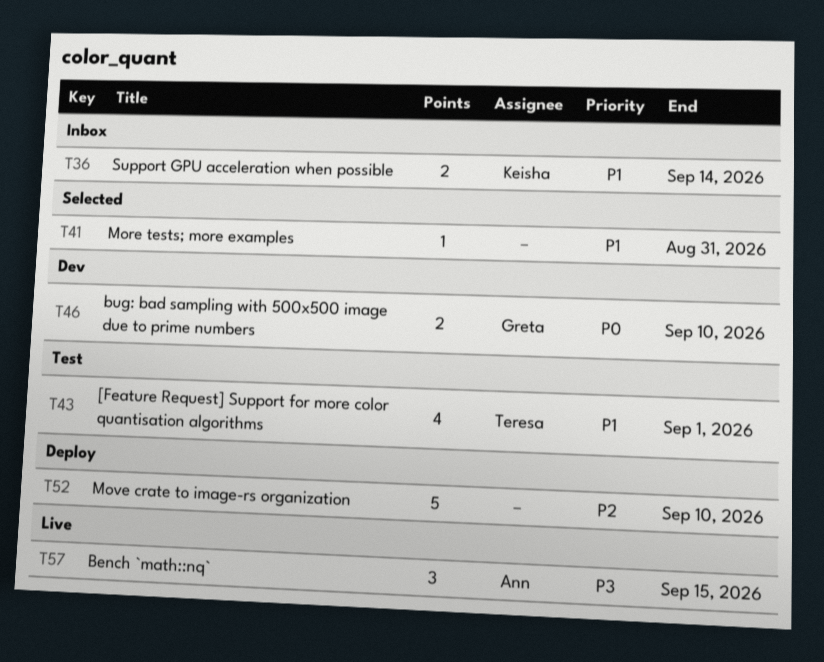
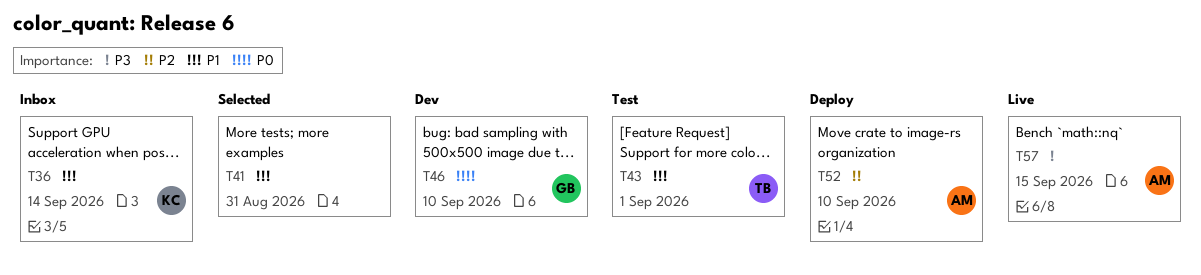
T52, owner: none -> Ann

